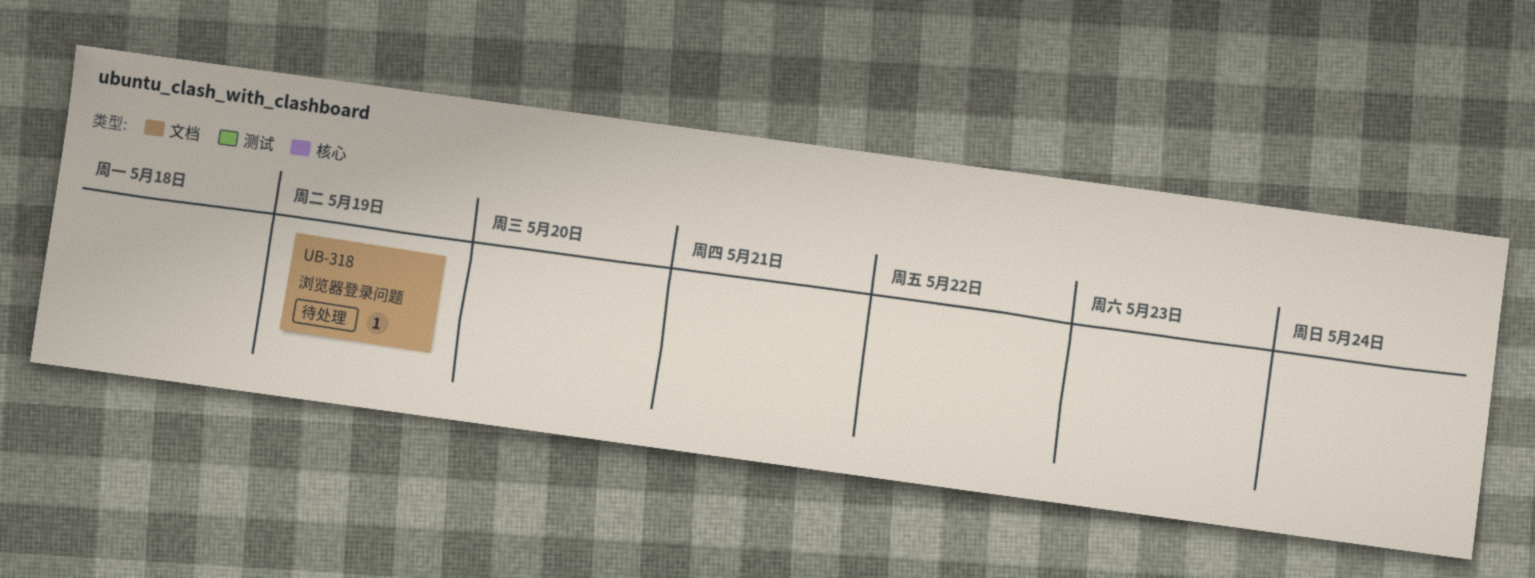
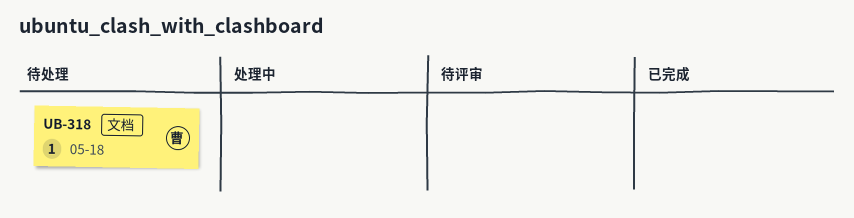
UB-318, due: May 19 -> May 18

